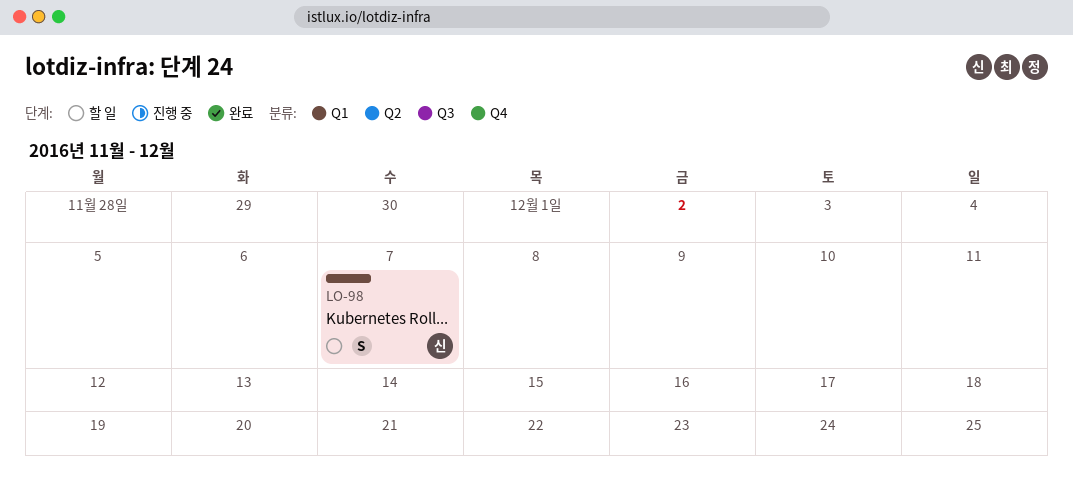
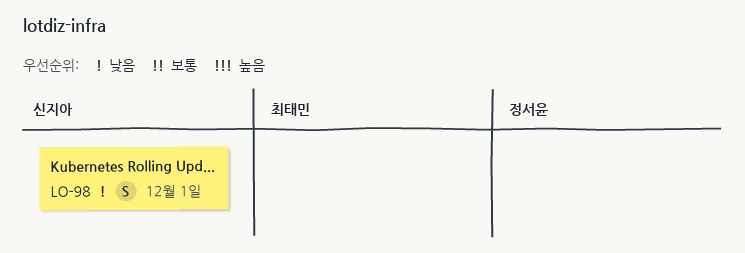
LO-98, due: Dec 7 -> Dec 1

